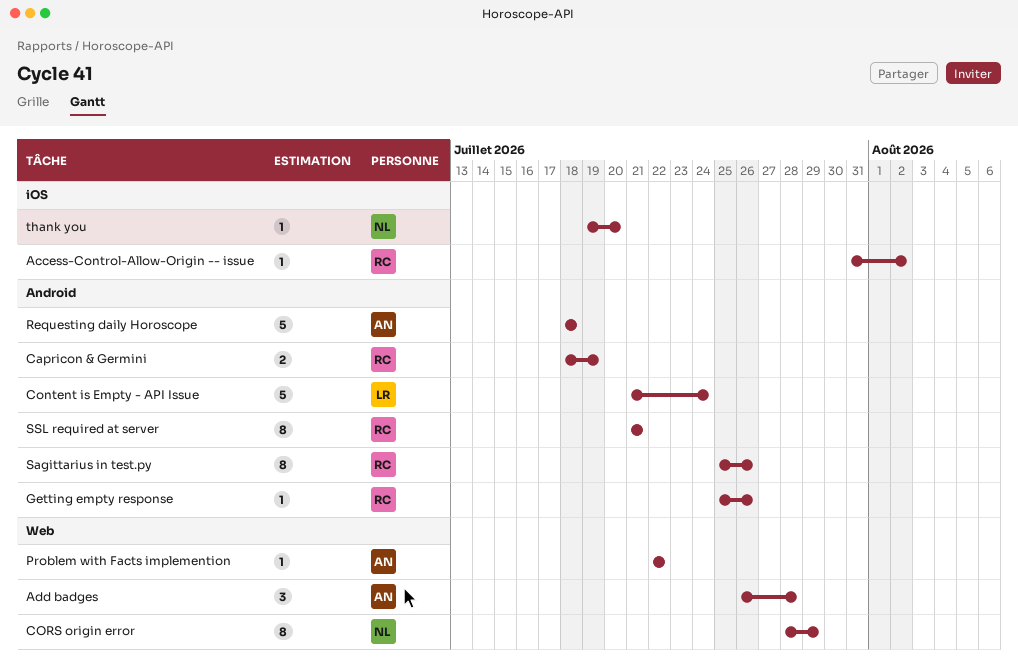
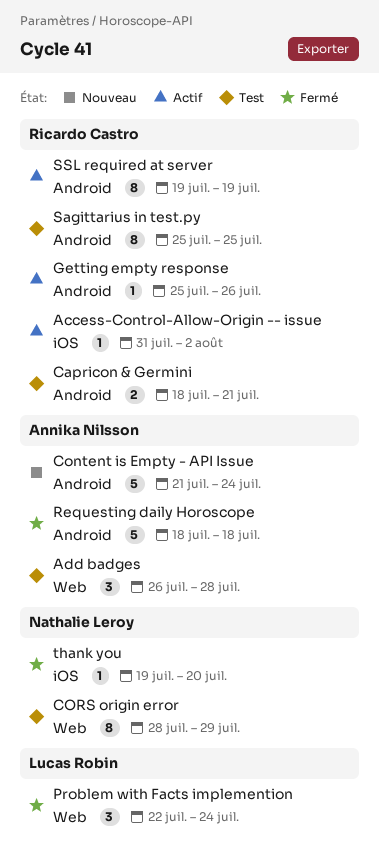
Capricon & Germini, due: Jul 19 -> Jul 21
Content is Empty - API Issue, owner: Lucas Robin -> Annika Nilsson
Problem with Facts implemention, owner: Annika Nilsson -> Lucas Robin
Problem with Facts implemention, estimate: 1 -> 3
Problem with Facts implemention, due: Jul 22 -> Jul 24
Sagittarius in test.py, due: Jul 26 -> Jul 25
SSL required at server, start: Jul 21 -> Jul 19
SSL required at server, due: Jul 21 -> Jul 19

